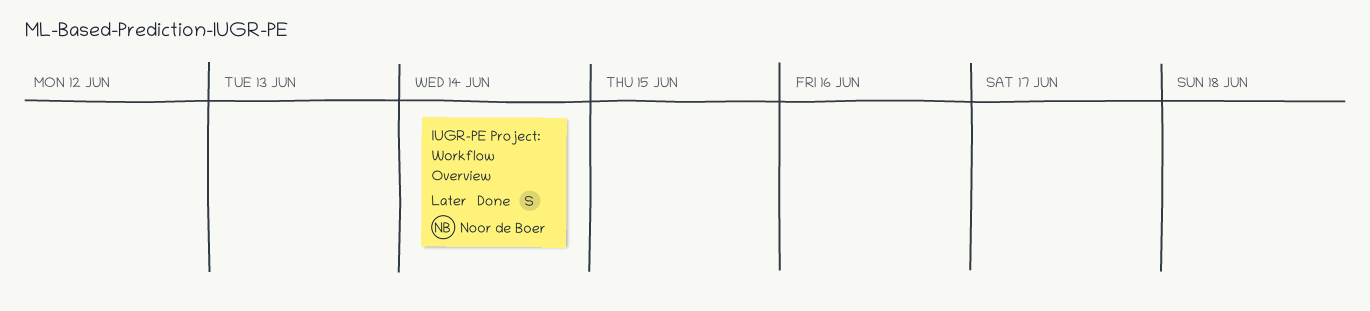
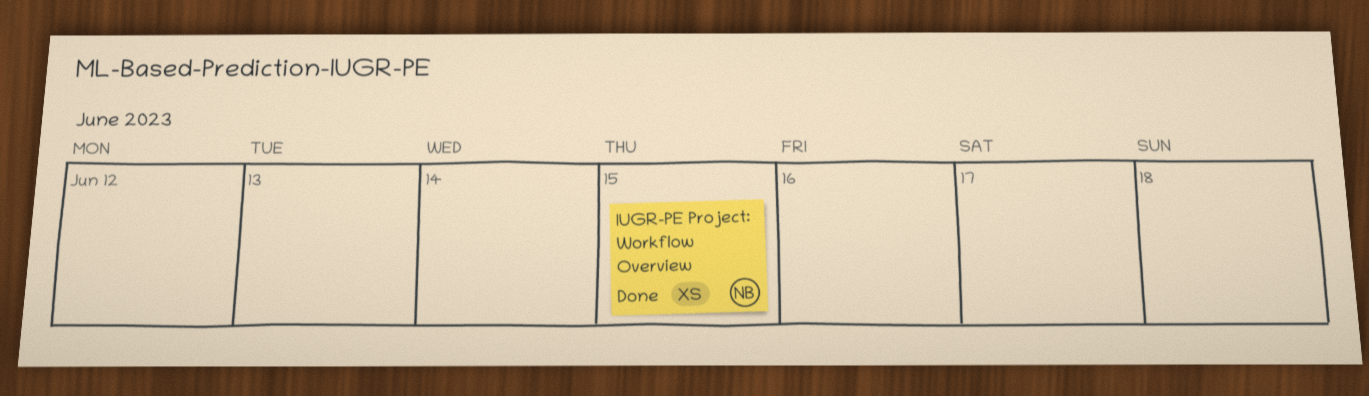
IUGR-PE Project: Workflow Overview, estimate: S -> XS
IUGR-PE Project: Workflow Overview, due: Jun 14 -> Jun 15

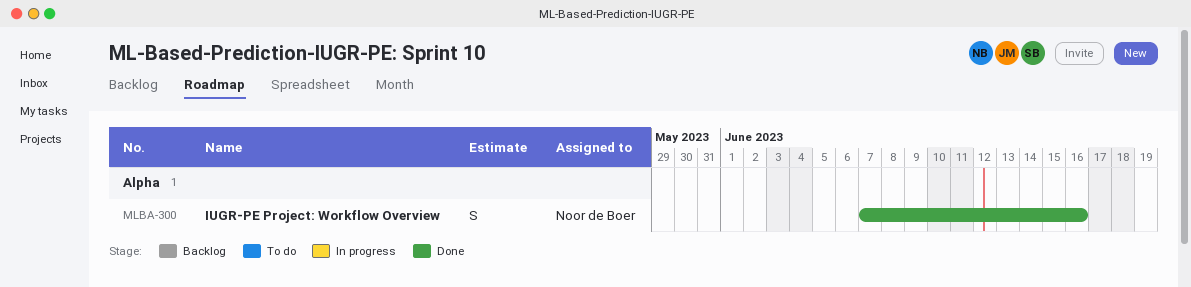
IUGR-PE Project: Workflow Overview, estimate: XS -> S
IUGR-PE Project: Workflow Overview, due: Jun 15 -> Jun 16

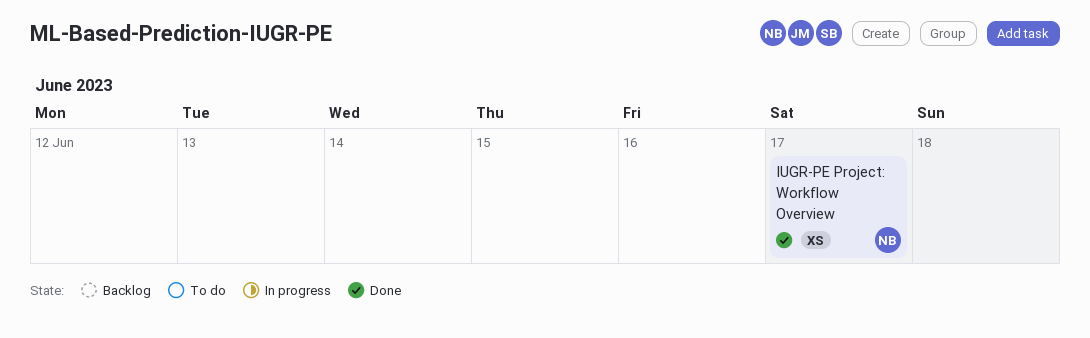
IUGR-PE Project: Workflow Overview, estimate: S -> XS
IUGR-PE Project: Workflow Overview, due: Jun 16 -> Jun 17

